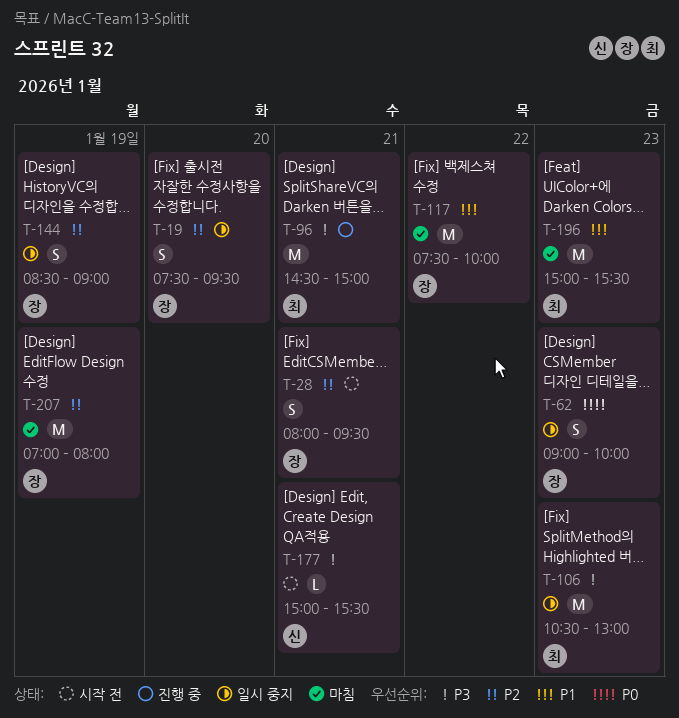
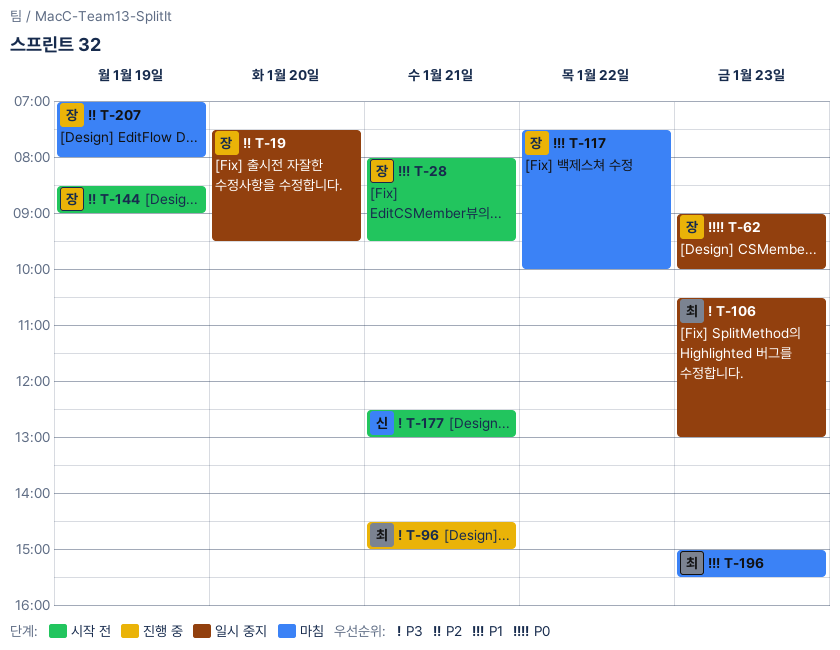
T-28, priority: P2 -> P1
T-144, status: 일시 중지 -> 시작 전
T-177, begins: 15:00 -> 12:30
T-177, ends: 15:30 -> 13:00

